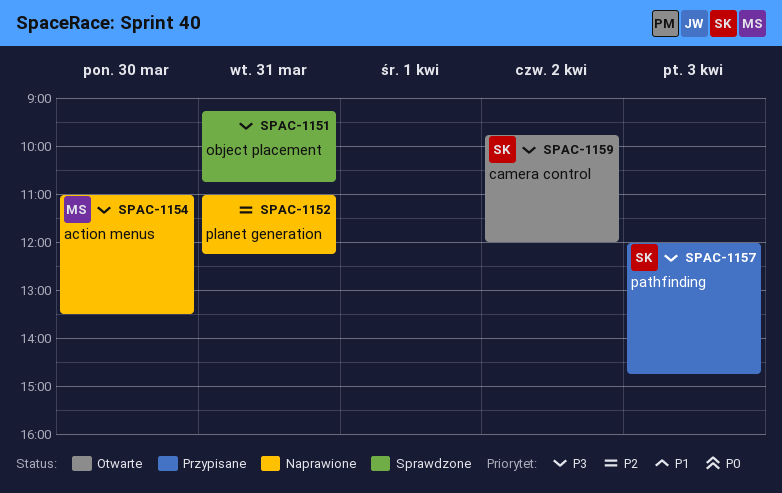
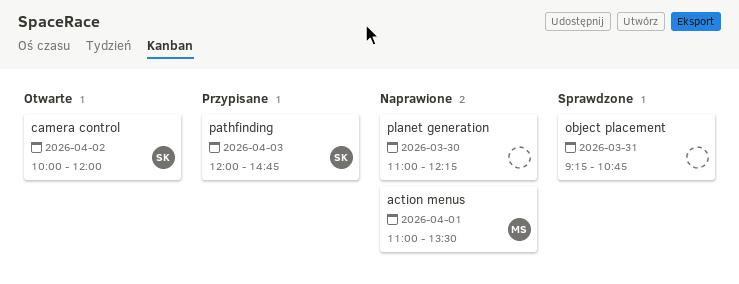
action menus, day: Mar 30 -> Apr 1
camera control, begins: 09:45 -> 10:00
planet generation, day: Mar 31 -> Mar 30

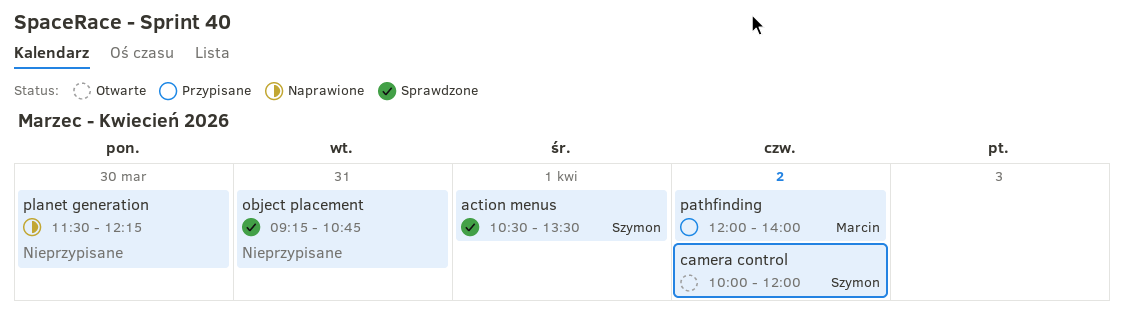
action menus, status: Naprawione -> Sprawdzone
action menus, owner: Marcin -> Szymon
action menus, begins: 11:00 -> 10:30
pathfinding, owner: Szymon -> Marcin
pathfinding, day: Apr 3 -> Apr 2
pathfinding, ends: 14:45 -> 14:00
planet generation, begins: 11:00 -> 11:30

